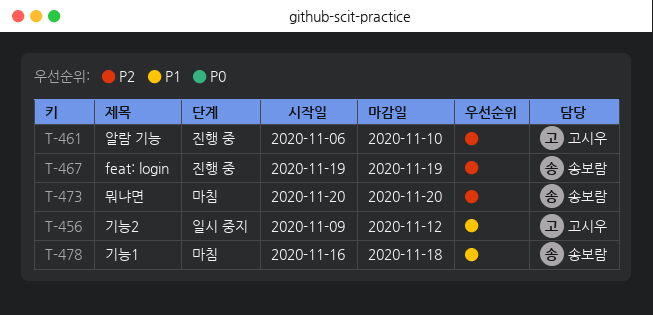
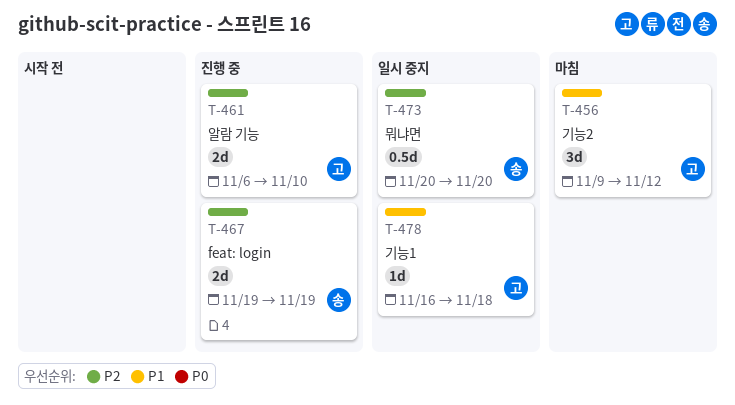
T-456, status: 일시 중지 -> 마침
T-473, status: 마침 -> 일시 중지
T-478, status: 마침 -> 일시 중지
T-478, owner: 송보람 -> 고시우

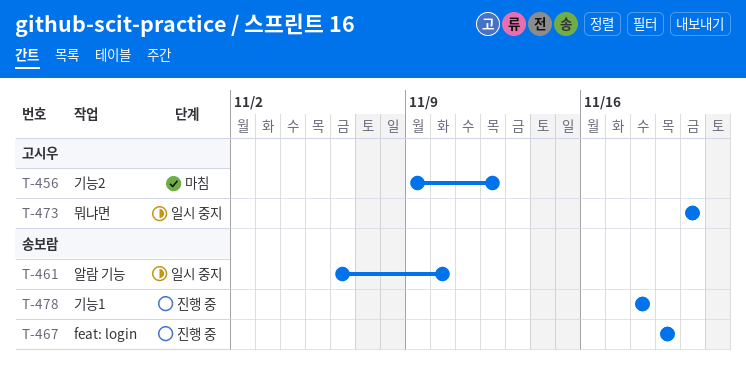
T-461, status: 진행 중 -> 일시 중지
T-461, owner: 고시우 -> 송보람
T-473, owner: 송보람 -> 고시우
T-478, status: 일시 중지 -> 진행 중
T-478, owner: 고시우 -> 송보람
T-478, start: Nov 16 -> Nov 18

